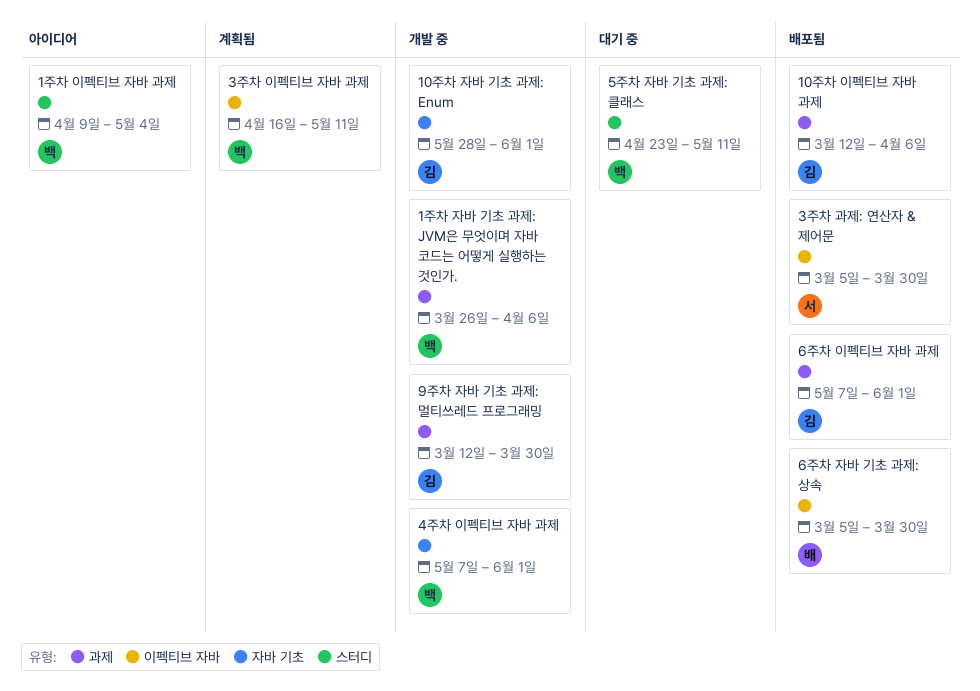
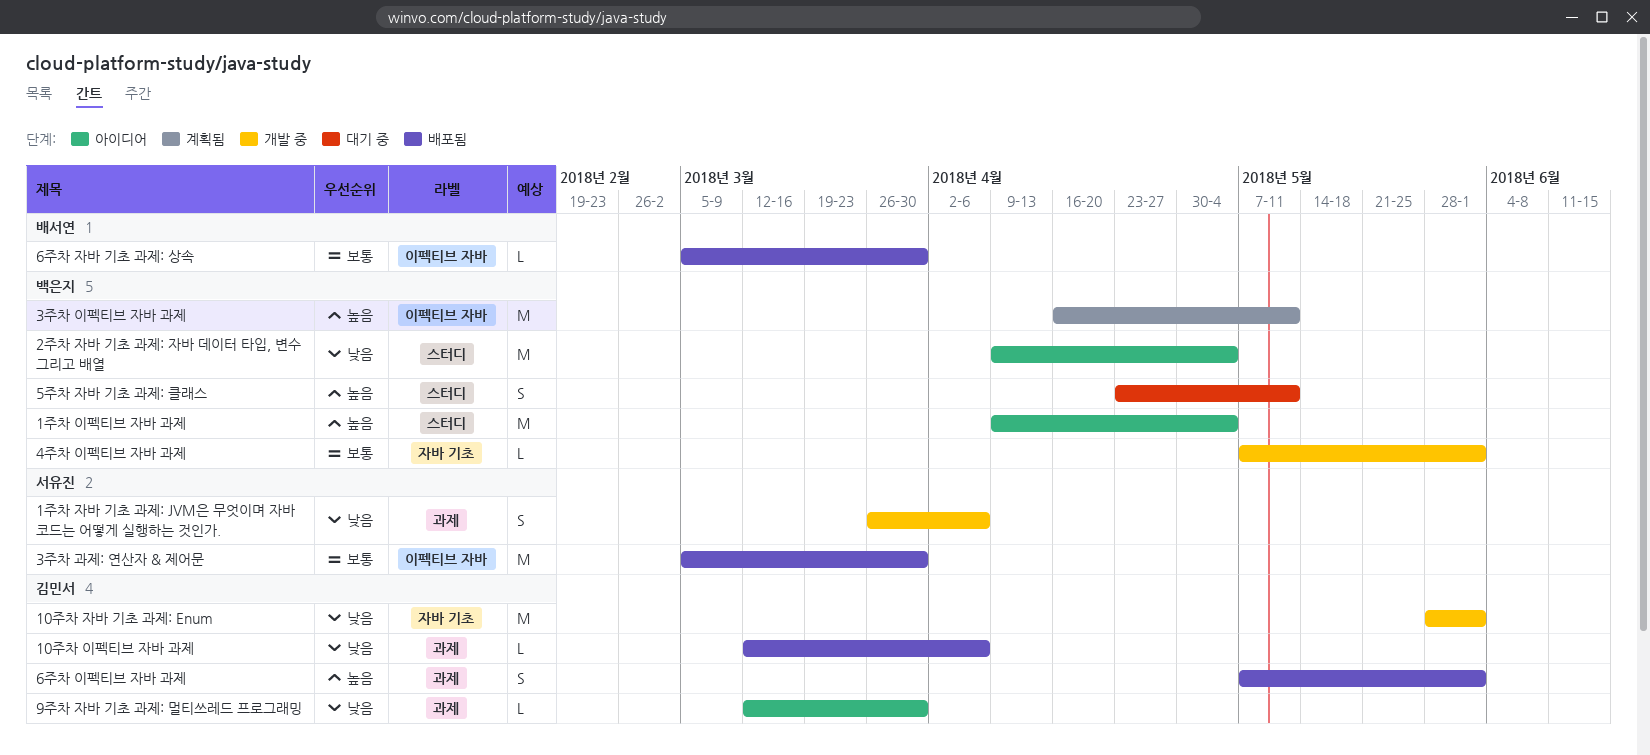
1주차 자바 기초 과제: JVM은 무엇이며 자바 코드는 어떻게 실행하는 것인가., owner: 백은지 -> 서유진
2주차 자바 기초 과제: 자바 데이터 타입, 변수 그리고 배열: none -> present
9주차 자바 기초 과제: 멀티쓰레드 프로그래밍, status: 개발 중 -> 아이디어

